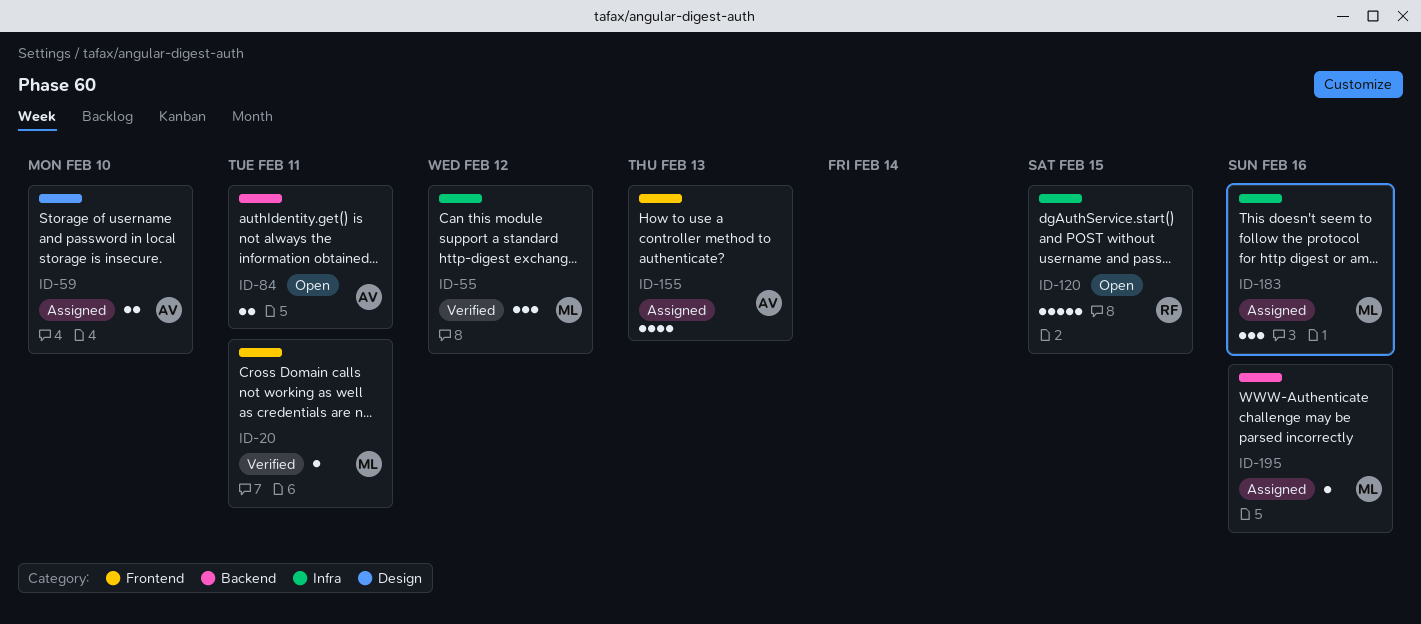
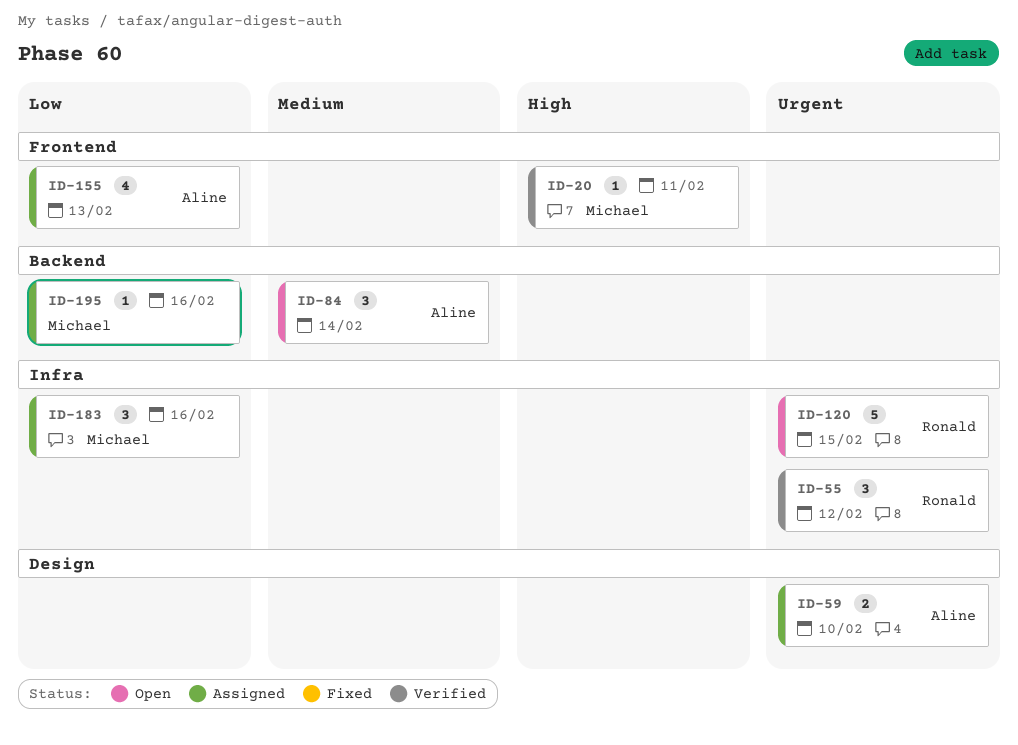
ID-55, owner: Michael -> Ronald
ID-84, estimate: 2 -> 3
ID-84, due: Feb 11 -> Feb 14

